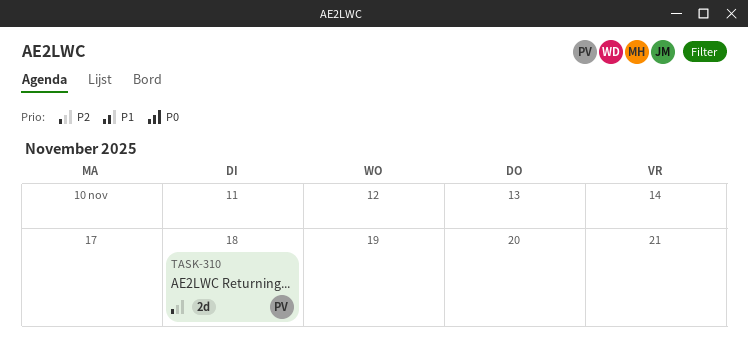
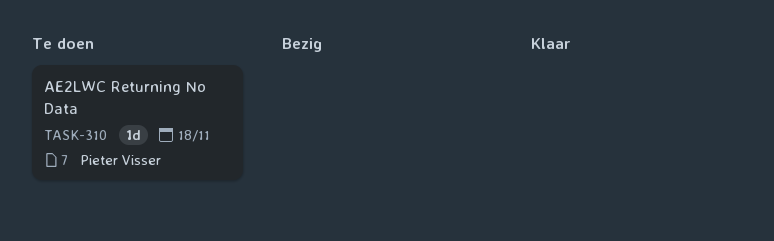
TASK-310, estimate: 2d -> 1d

